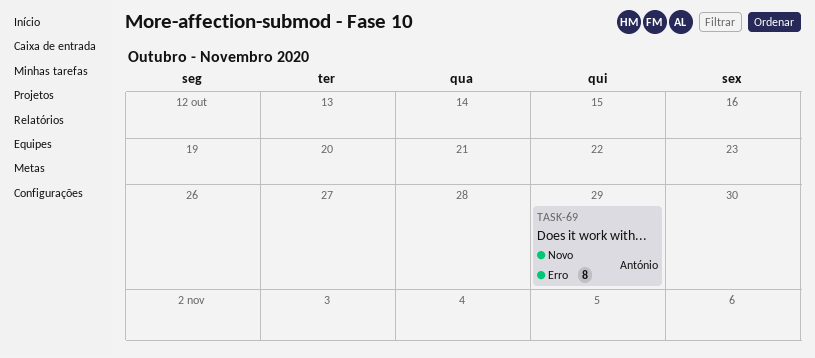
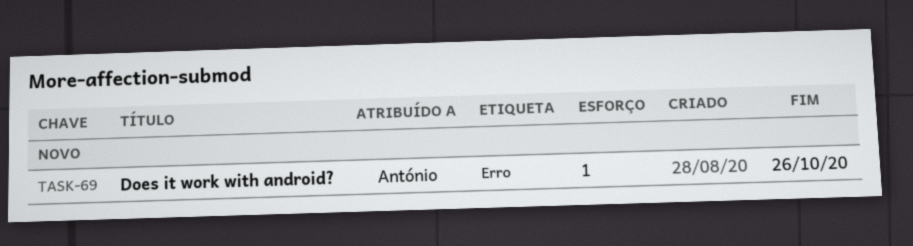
TASK-69, estimate: 8 -> 1
TASK-69, due: Oct 29 -> Oct 26

